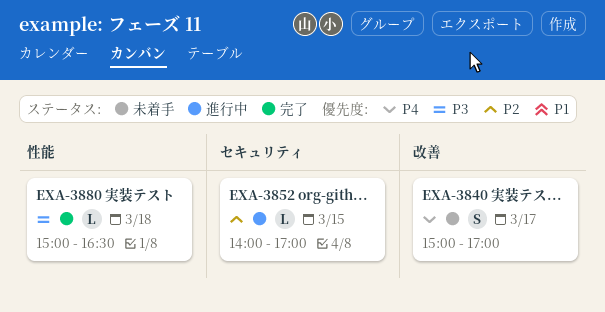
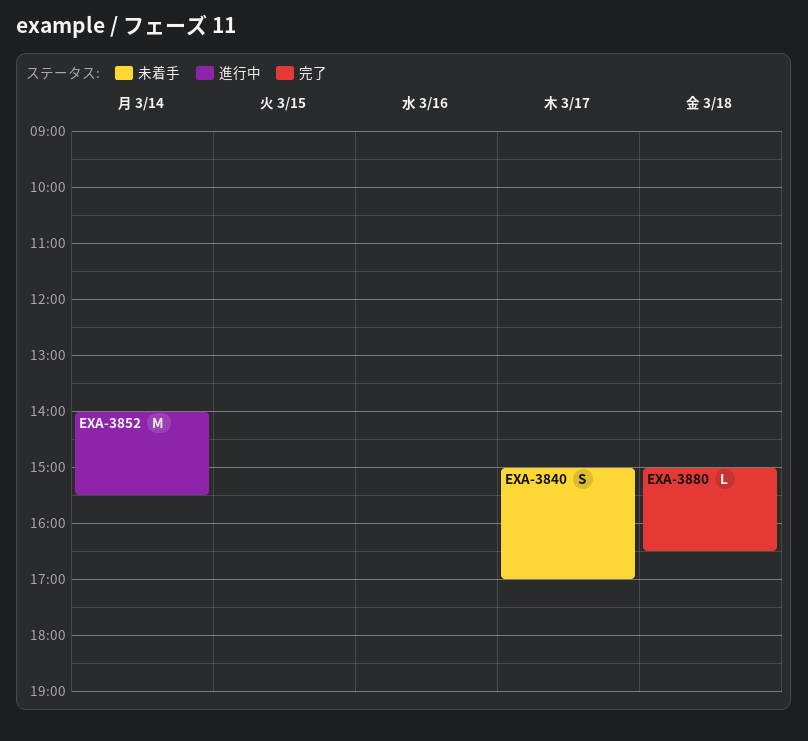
EXA-3852, estimate: L -> M
EXA-3852, day: Mar 15 -> Mar 14
EXA-3852, ends: 17:00 -> 15:30

